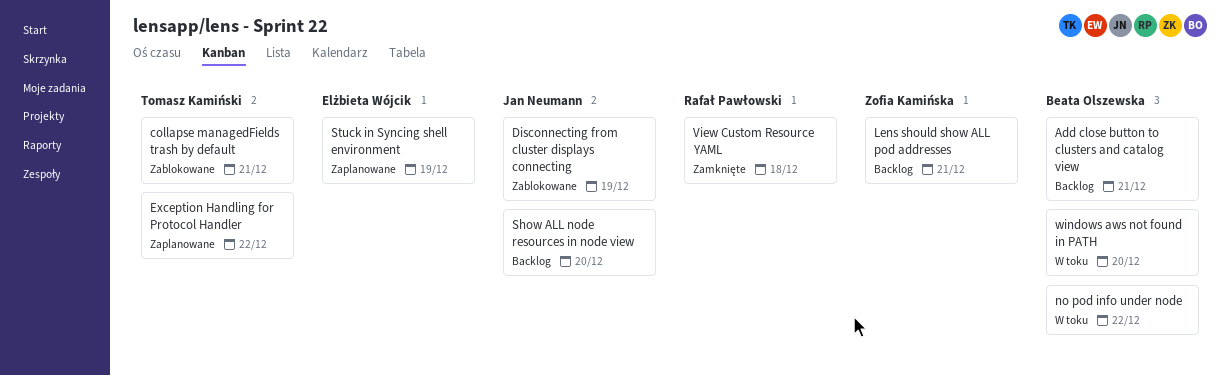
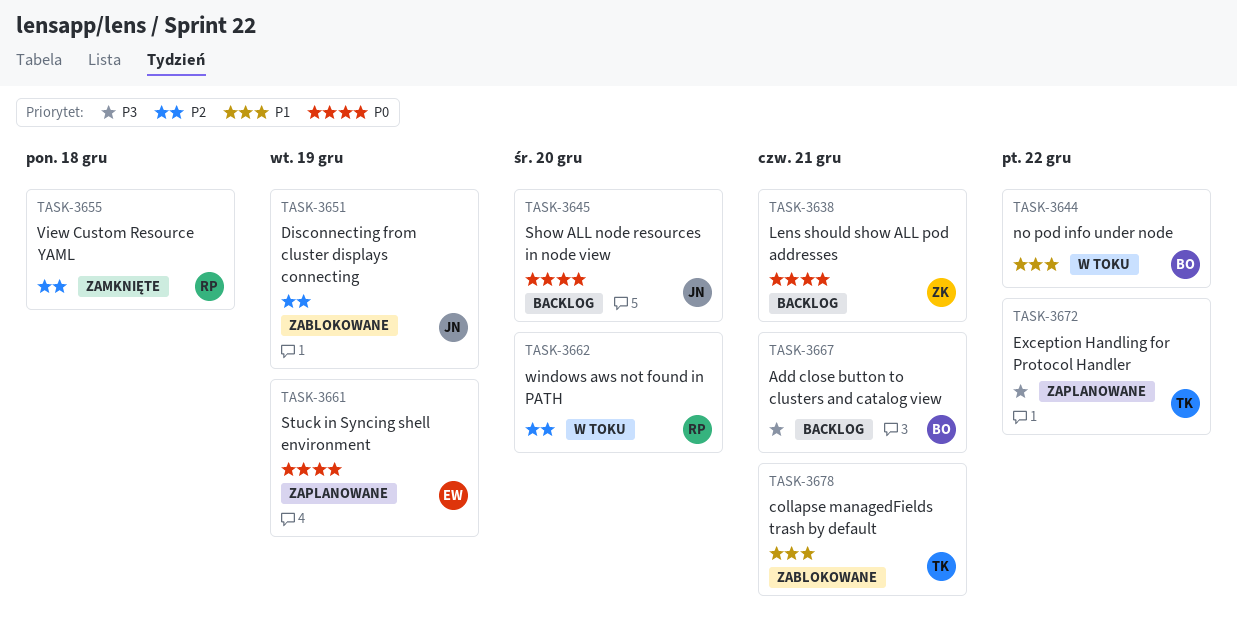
windows aws not found in PATH, owner: Beata Olszewska -> Rafał Pawłowski

